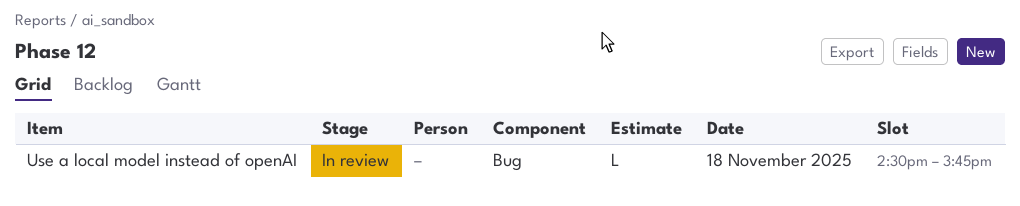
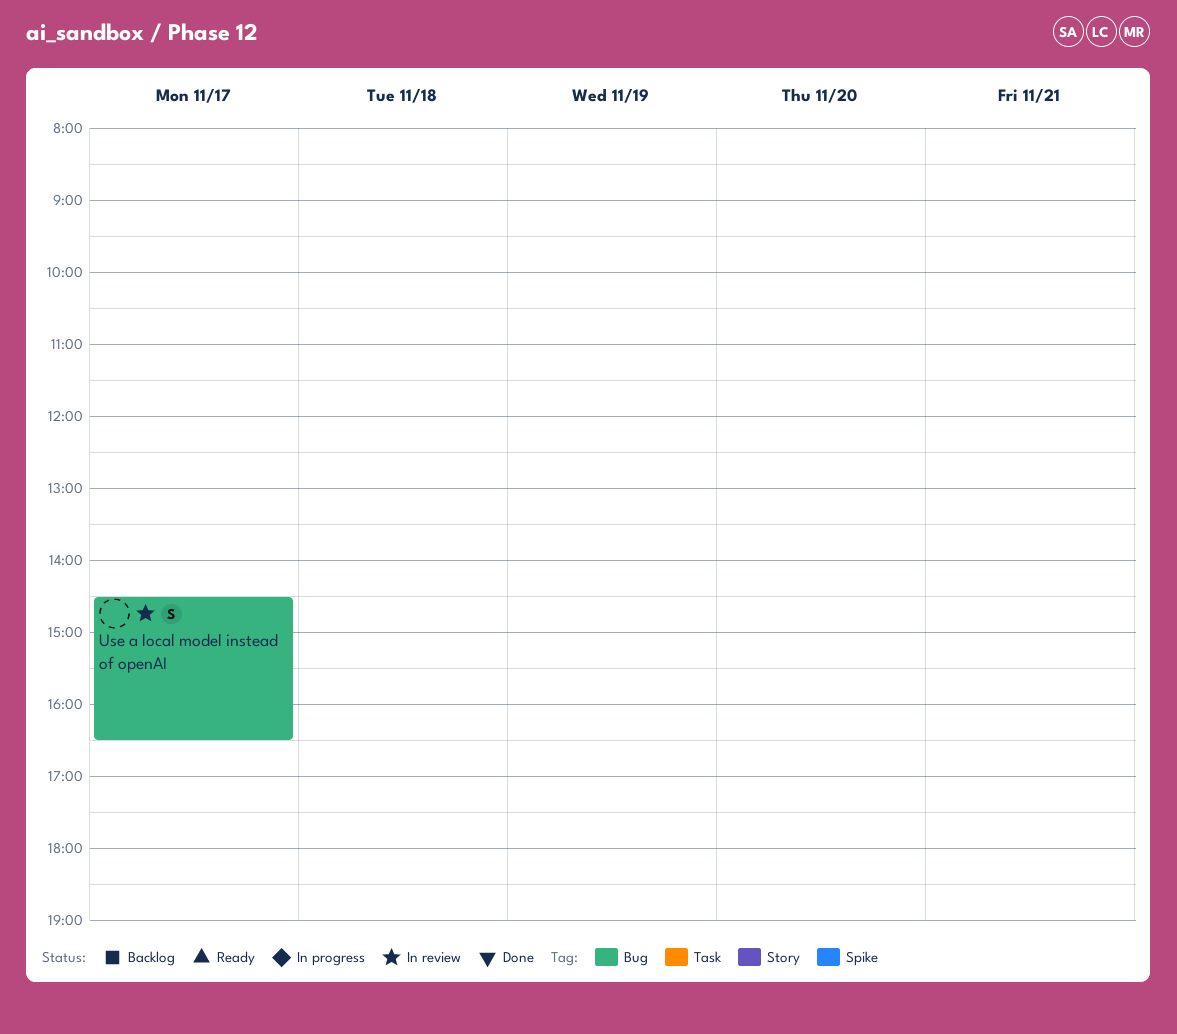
Use a local model instead of openAI, estimate: L -> S
Use a local model instead of openAI, day: Nov 18 -> Nov 17
Use a local model instead of openAI, ends: 15:45 -> 16:30

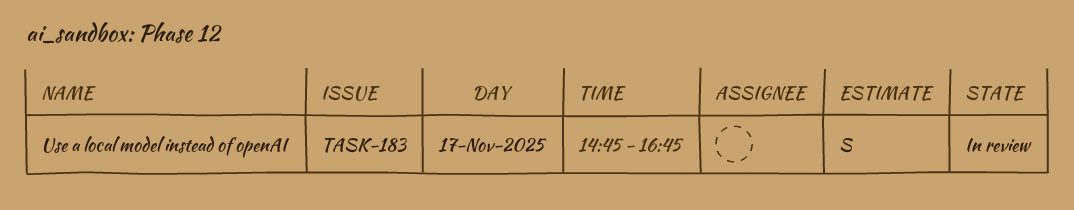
Use a local model instead of openAI, begins: 14:30 -> 14:45
Use a local model instead of openAI, ends: 16:30 -> 16:45

